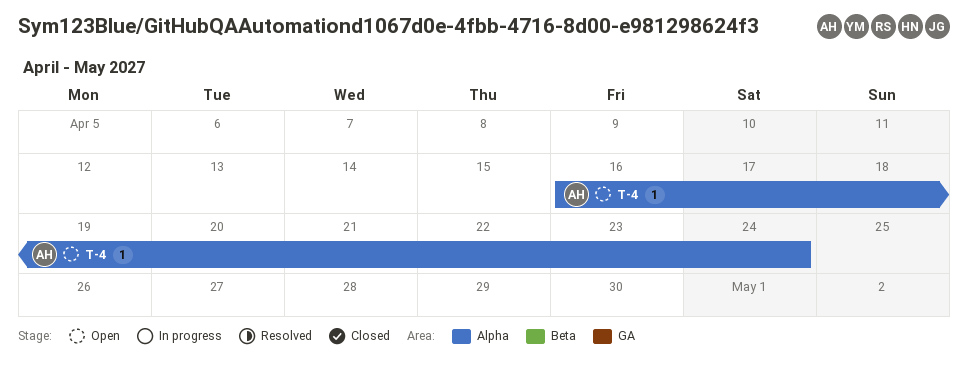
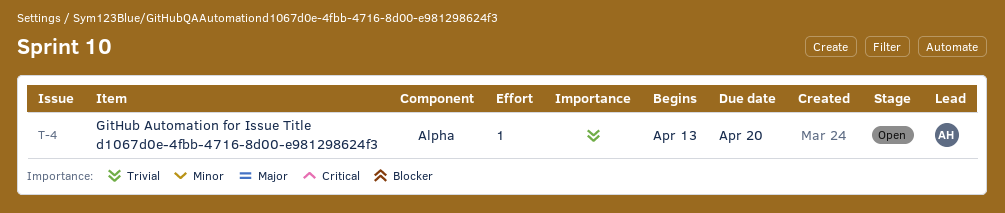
T-4, start: Apr 16 -> Apr 13
T-4, due: Apr 24 -> Apr 20

